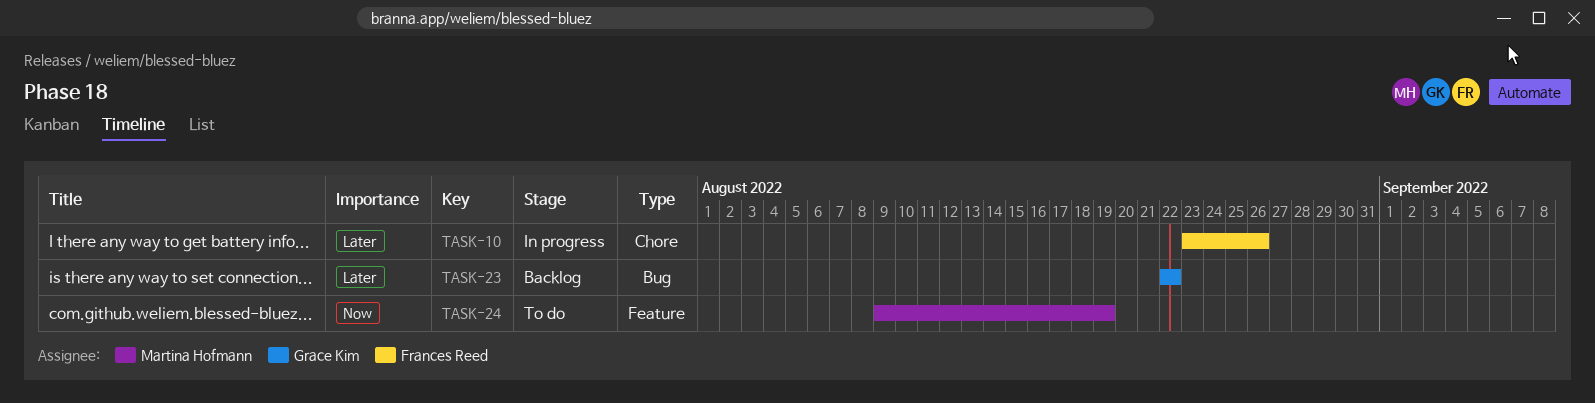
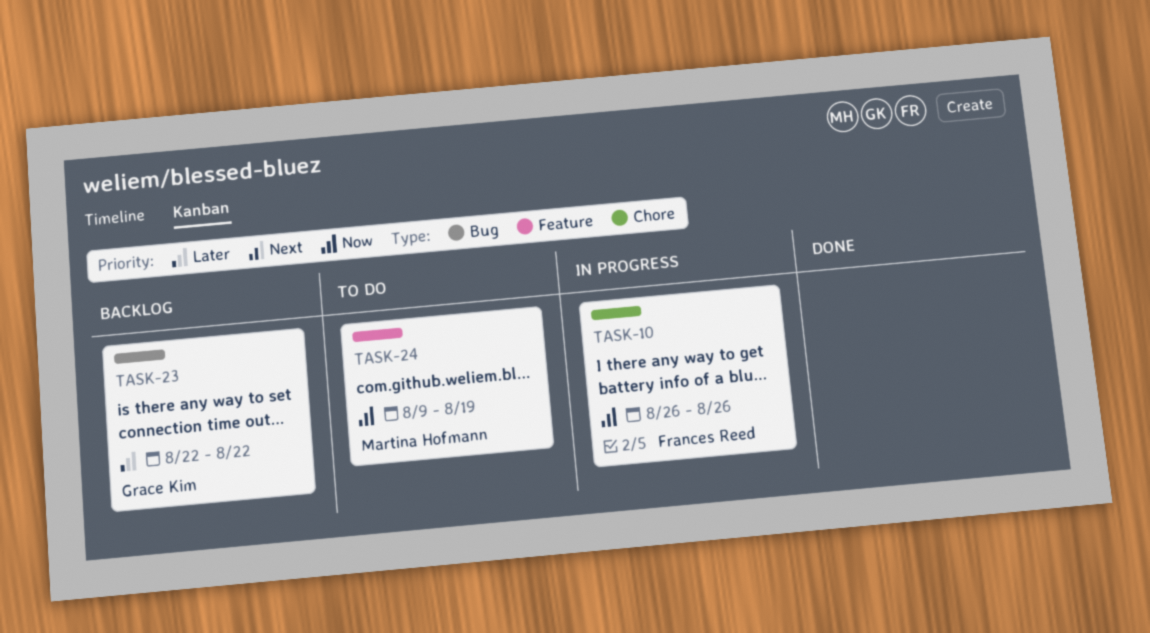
TASK-10, priority: Later -> Now
TASK-10, start: Aug 23 -> Aug 26

